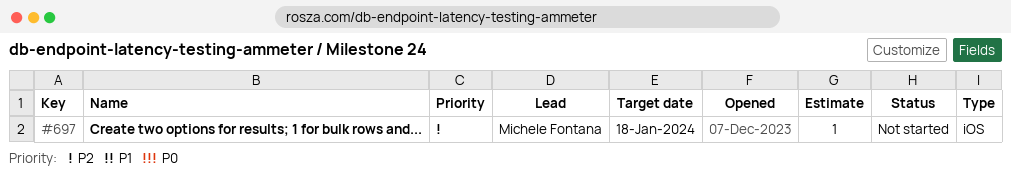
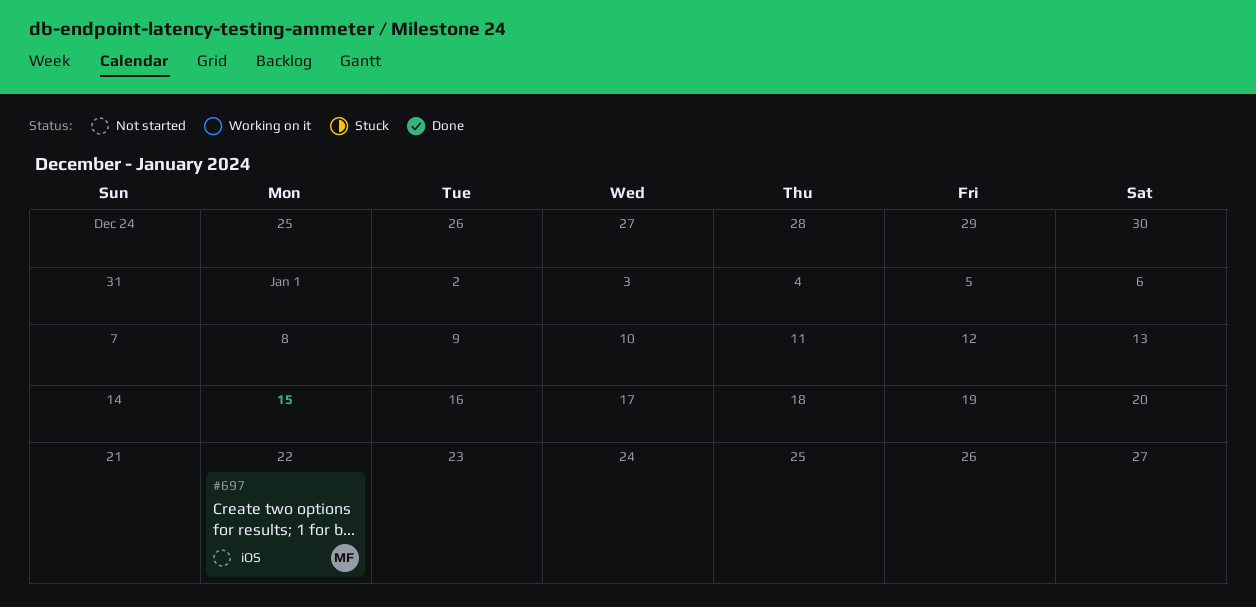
#697, due: Jan 18 -> Jan 22

